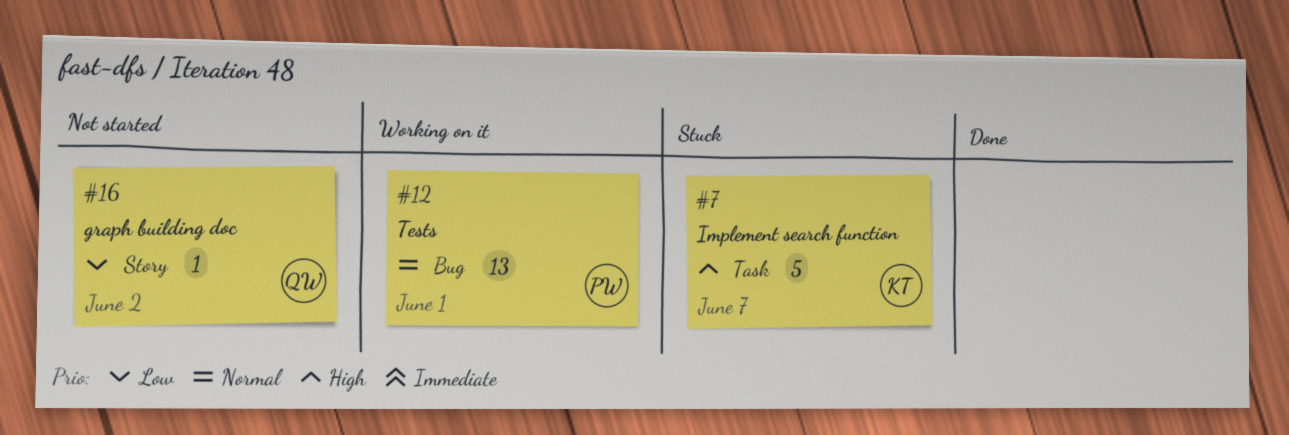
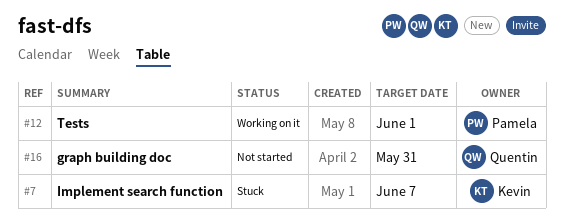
#16, due: Jun 2 -> May 31

